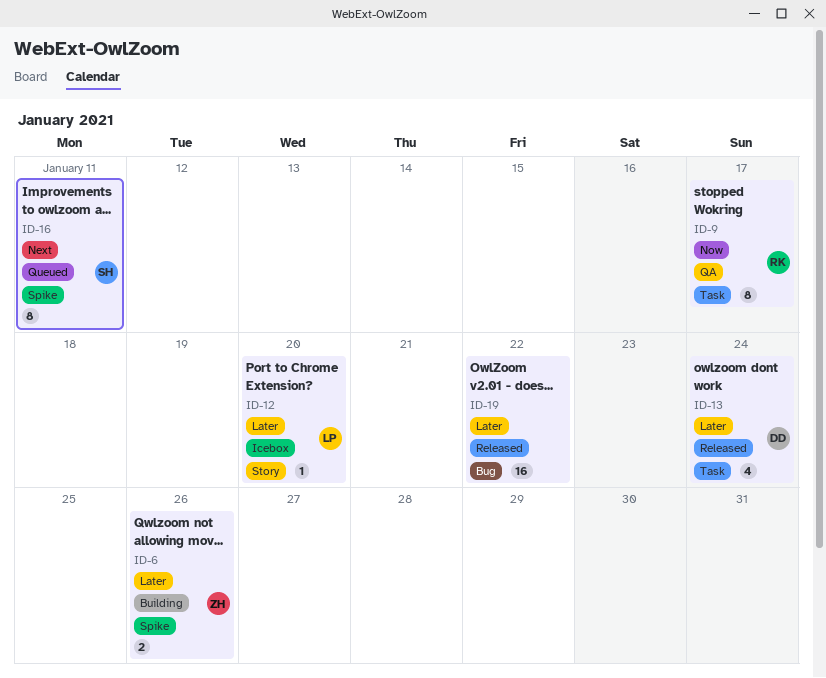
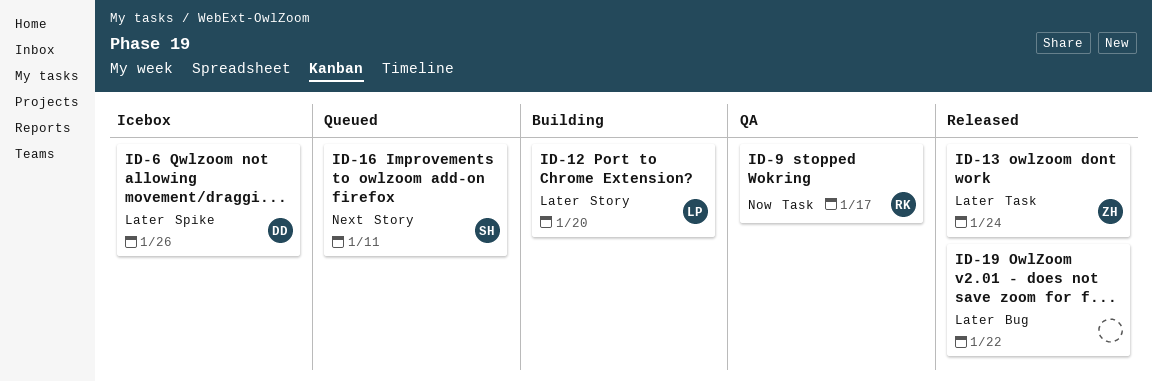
ID-6, status: Building -> Icebox
ID-6, owner: ZH -> DD
ID-12, status: Icebox -> Building
ID-13, owner: DD -> ZH
ID-16, label: Spike -> Story

